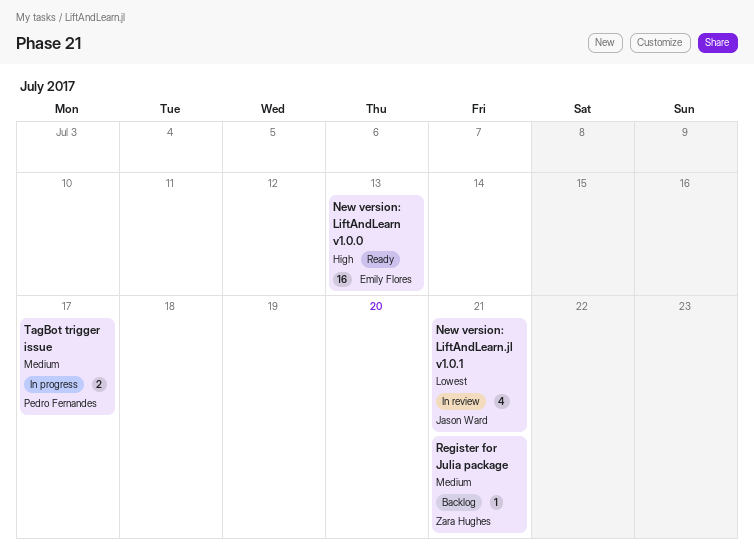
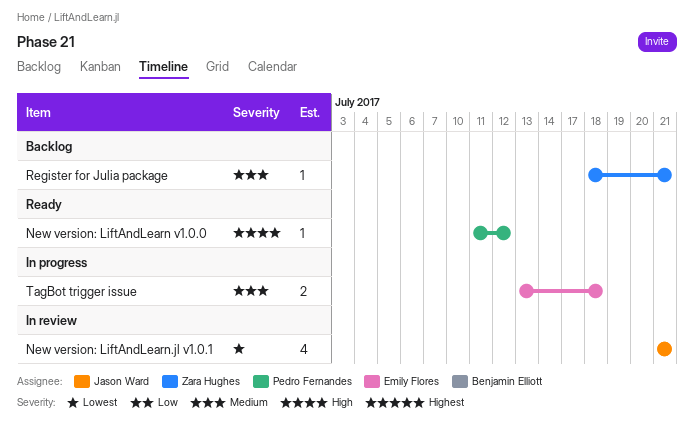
New version: LiftAndLearn v1.0.0, owner: Emily Flores -> Pedro Fernandes
New version: LiftAndLearn v1.0.0, estimate: 16 -> 1
New version: LiftAndLearn v1.0.0, due: Jul 13 -> Jul 12
TagBot trigger issue, owner: Pedro Fernandes -> Emily Flores
TagBot trigger issue, due: Jul 17 -> Jul 18

